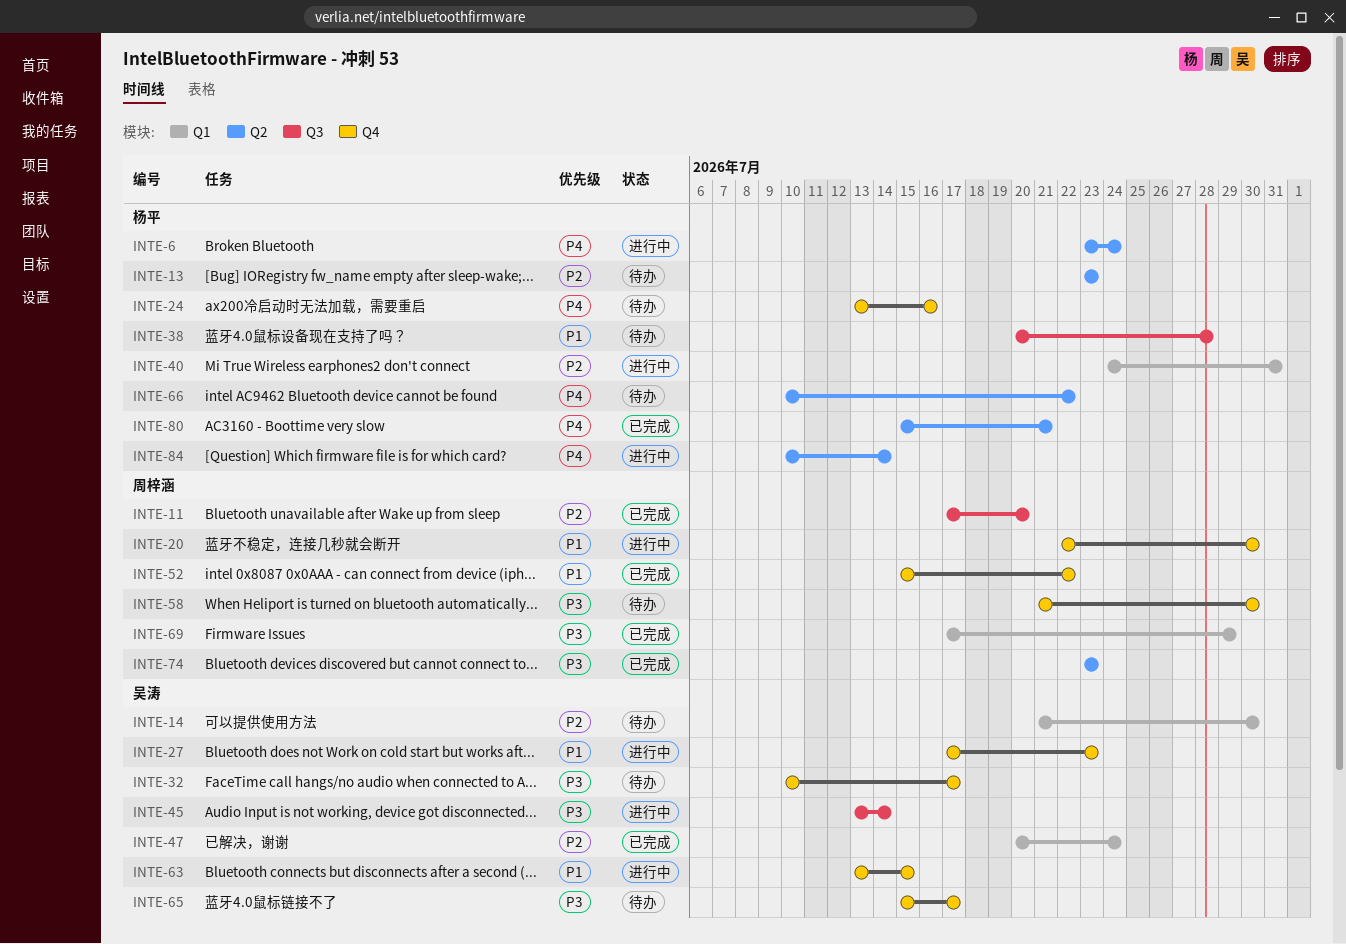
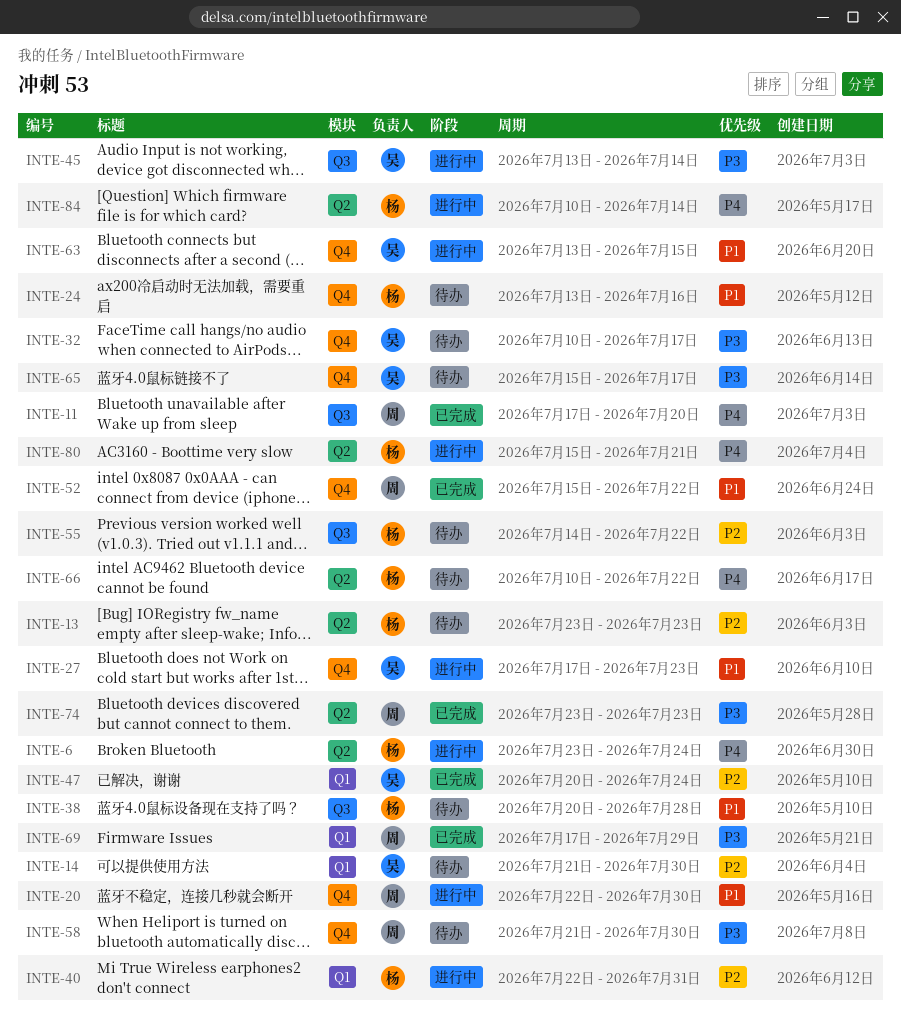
INTE-11, priority: P2 -> P4
INTE-24, priority: P4 -> P1
INTE-40, start: Jul 24 -> Jul 22
INTE-55: none -> present
INTE-80, status: 已完成 -> 进行中

